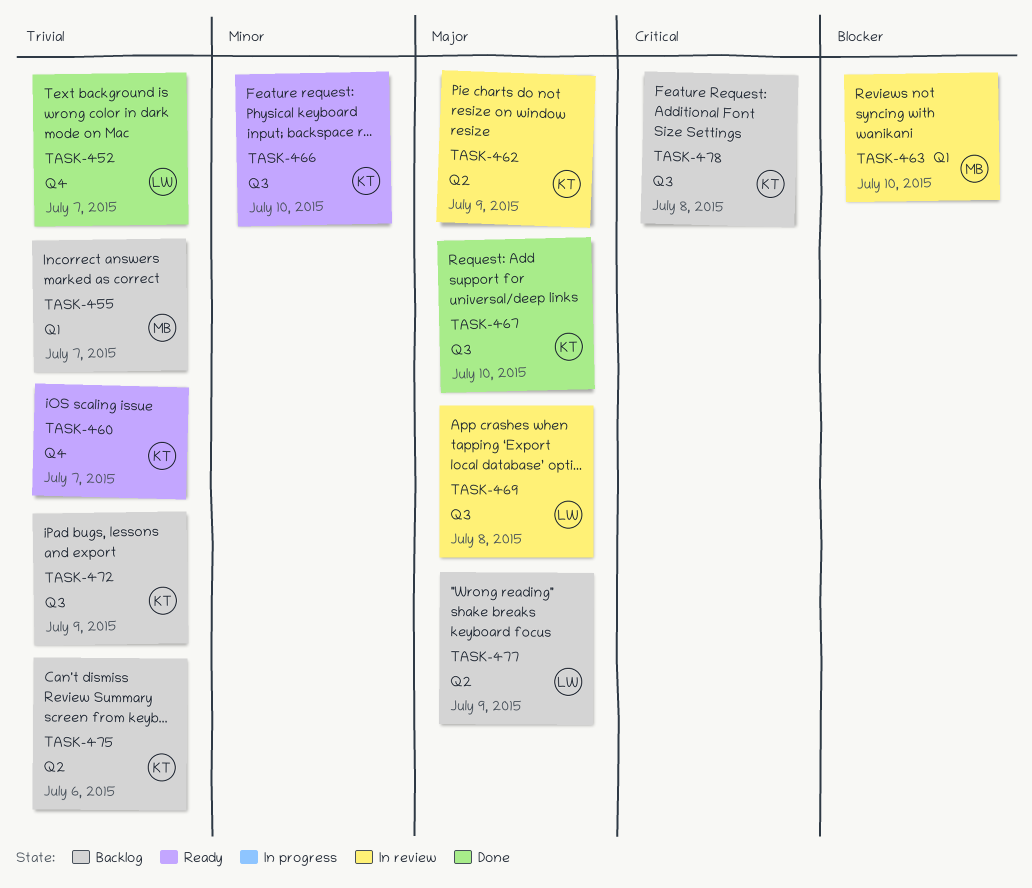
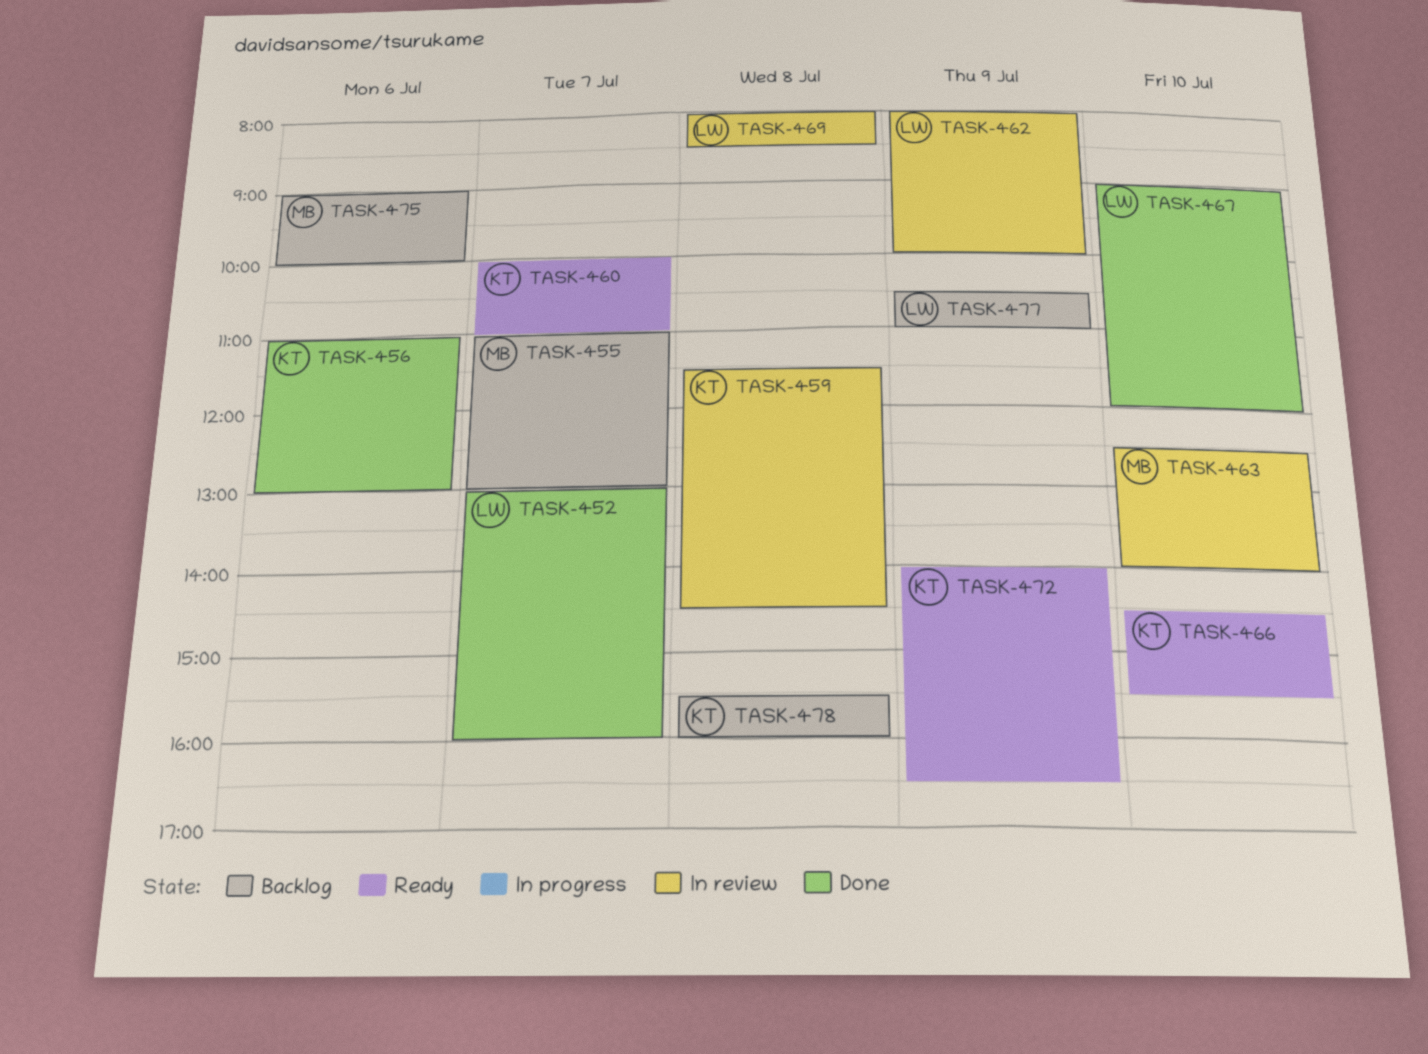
TASK-456: none -> present
TASK-459: none -> present
TASK-462, owner: KT -> LW
TASK-467, owner: KT -> LW
TASK-472, status: Backlog -> Ready
TASK-475, owner: KT -> MB

